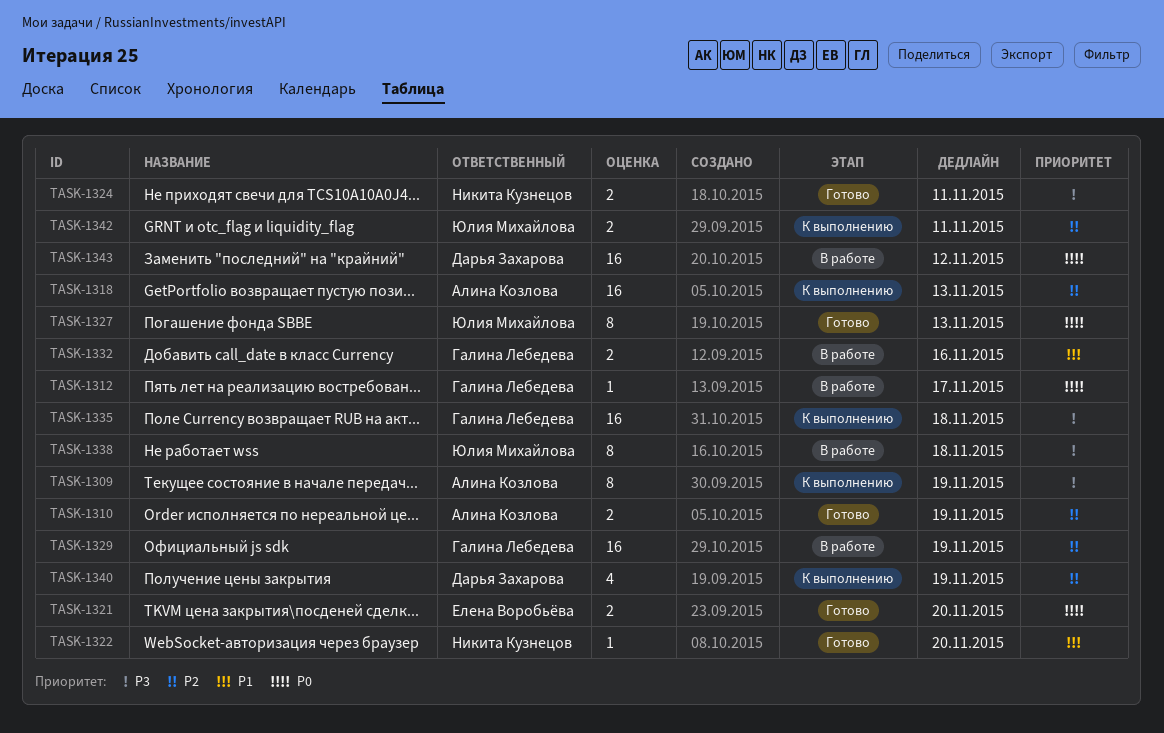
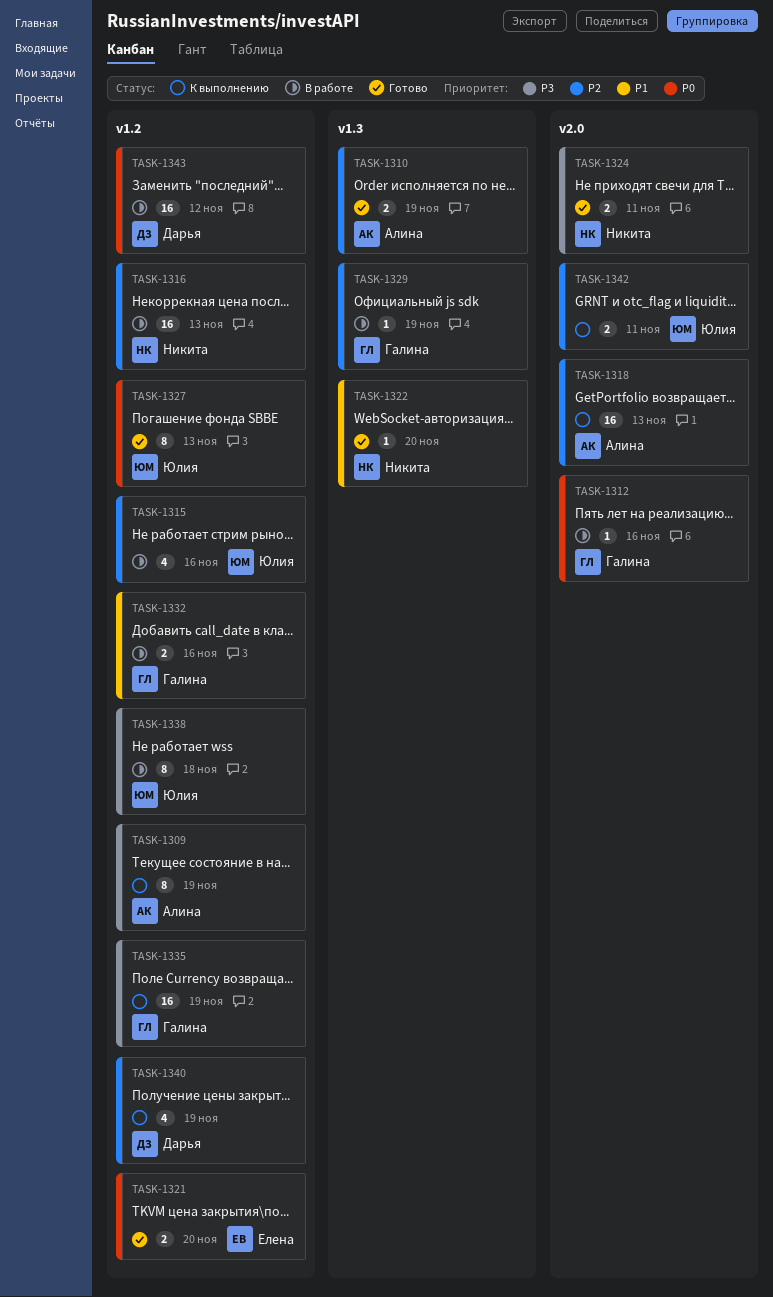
TASK-1312, due: Nov 17 -> Nov 16
TASK-1315: none -> present
TASK-1316: none -> present
TASK-1329, estimate: 16 -> 1
TASK-1335, due: Nov 18 -> Nov 19

